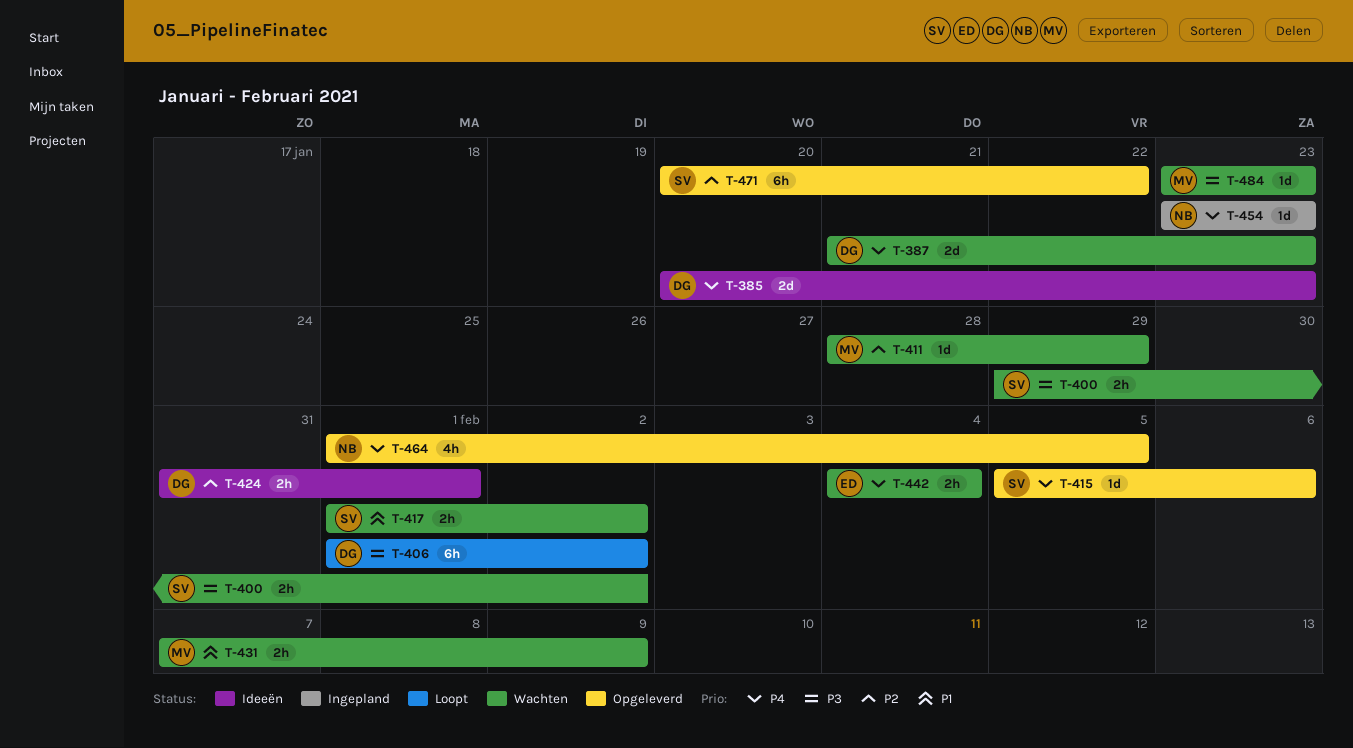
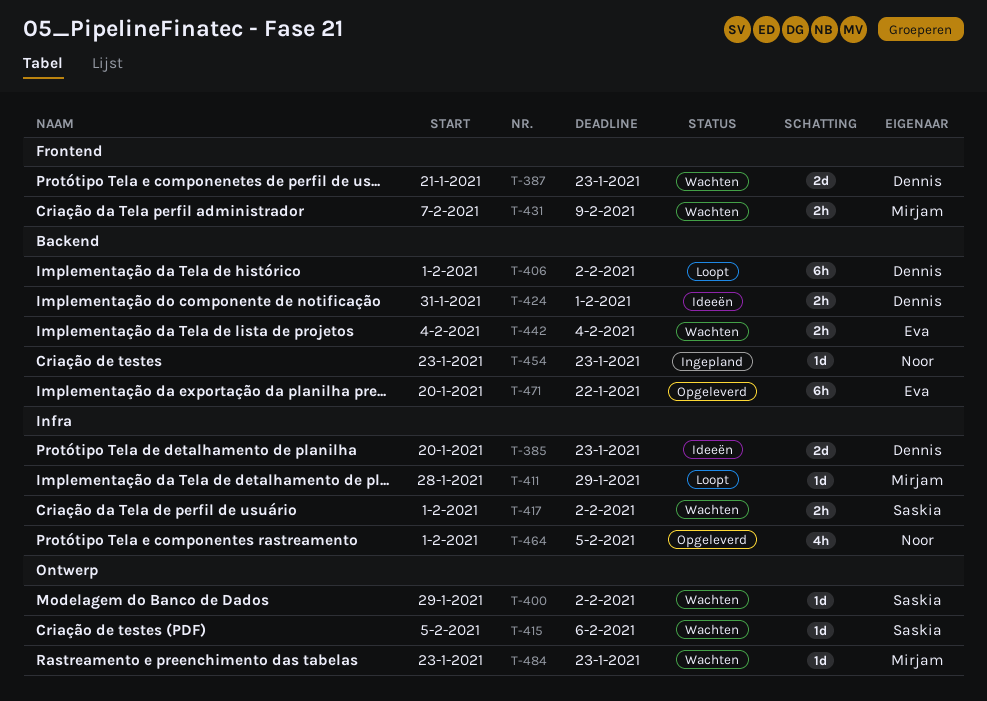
T-400, estimate: 2h -> 1d
T-411, status: Wachten -> Loopt
T-415, status: Opgeleverd -> Wachten
T-471, owner: Saskia -> Eva

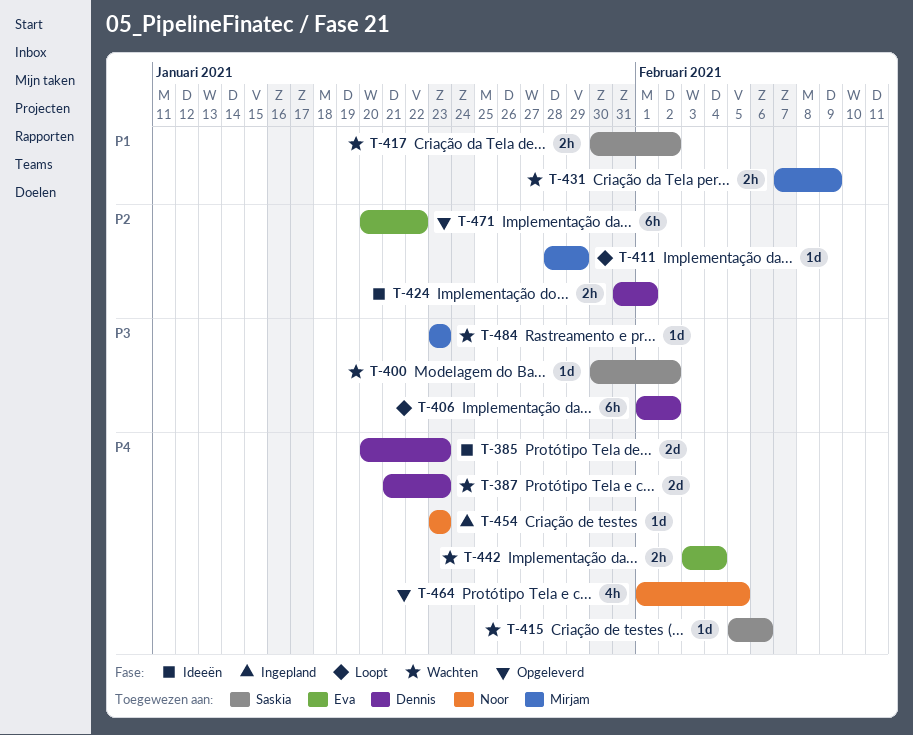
T-400, start: Jan 29 -> Jan 30
T-417, start: Feb 1 -> Jan 30
T-442, start: Feb 4 -> Feb 3

